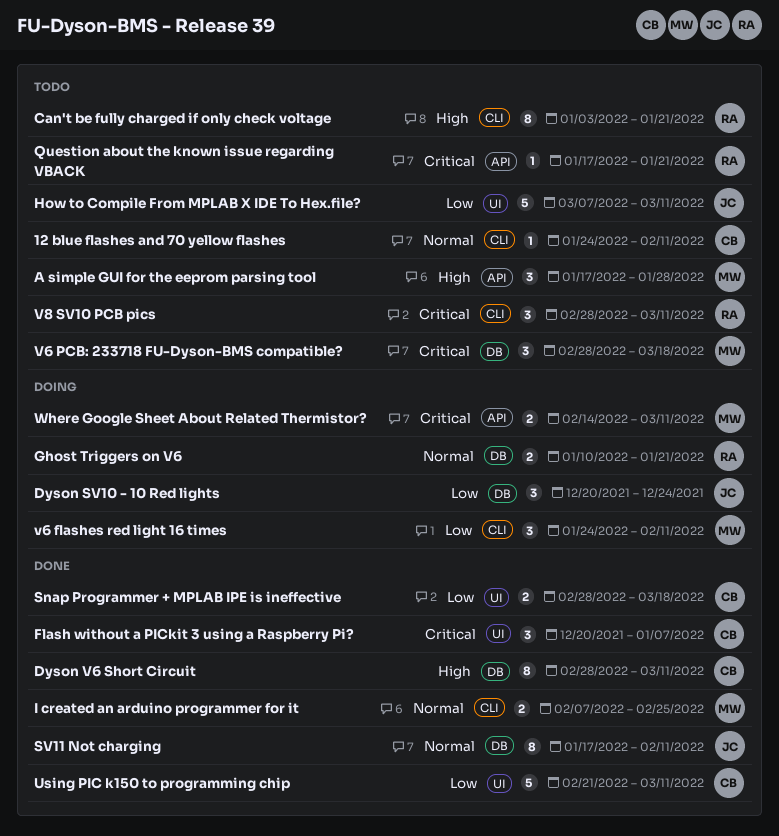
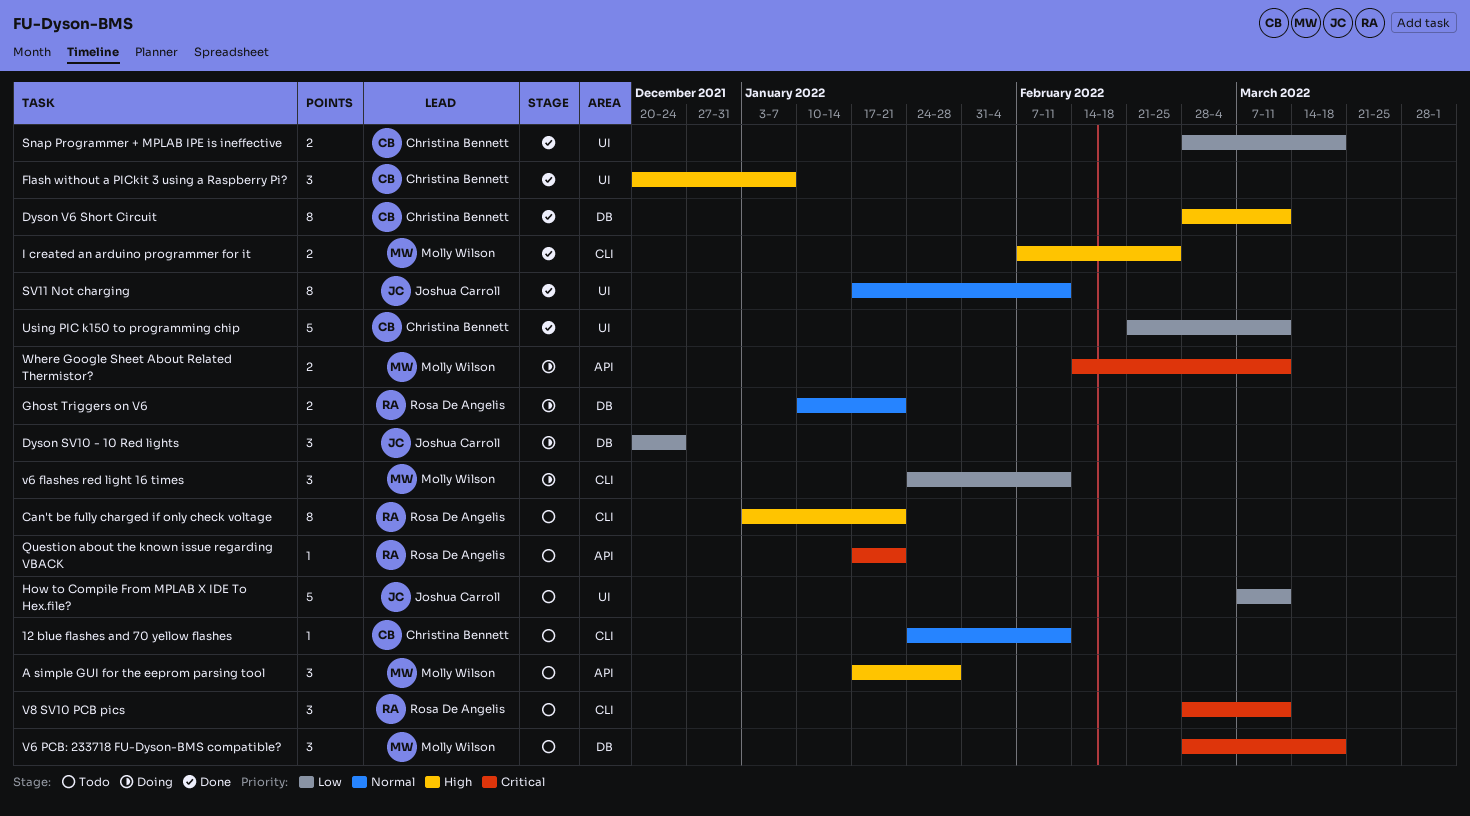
Flash without a PICkit 3 using a Raspberry Pi?, priority: Critical -> High
I created an arduino programmer for it, priority: Normal -> High
SV11 Not charging, label: DB -> UI

